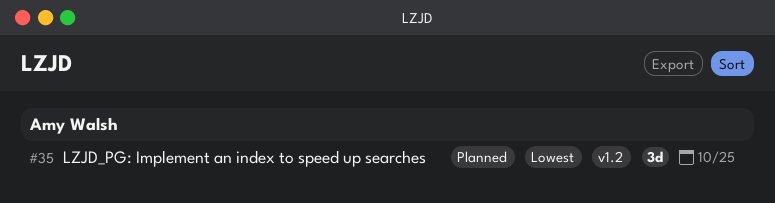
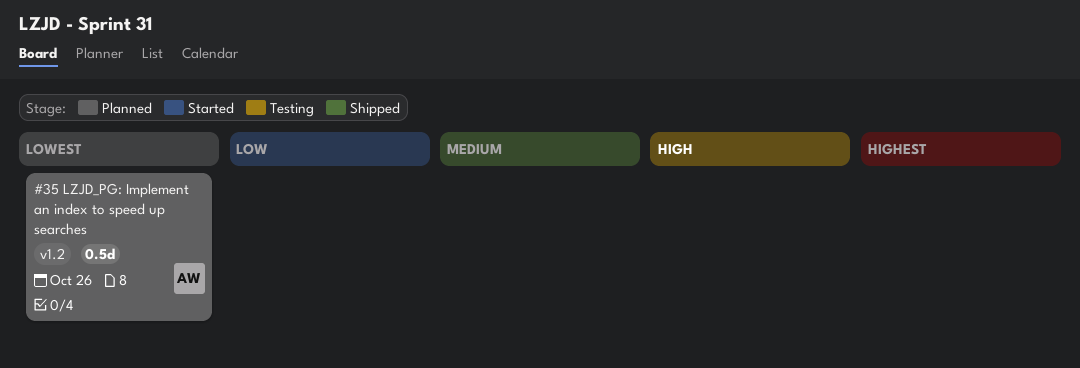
#35, estimate: 3d -> 0.5d
#35, due: Oct 25 -> Oct 26

